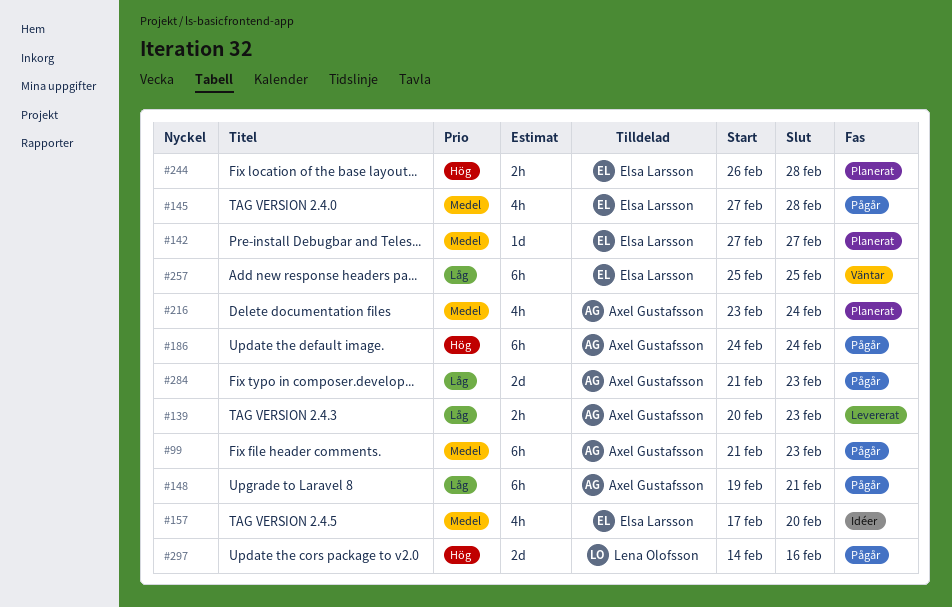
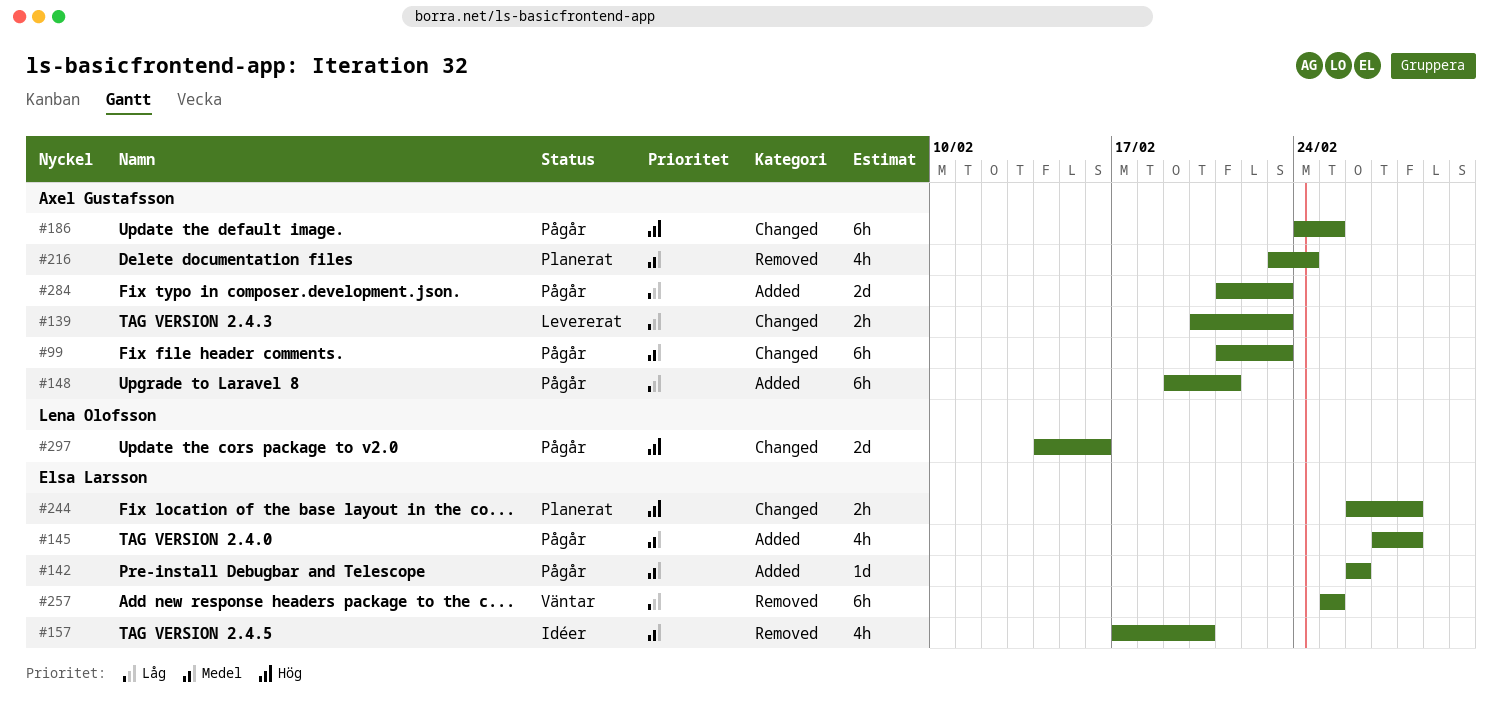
#142, status: Planerat -> Pågår
#142, start: Feb 27 -> Feb 26
#142, due: Feb 27 -> Feb 26
#186, due: Feb 24 -> Feb 25

